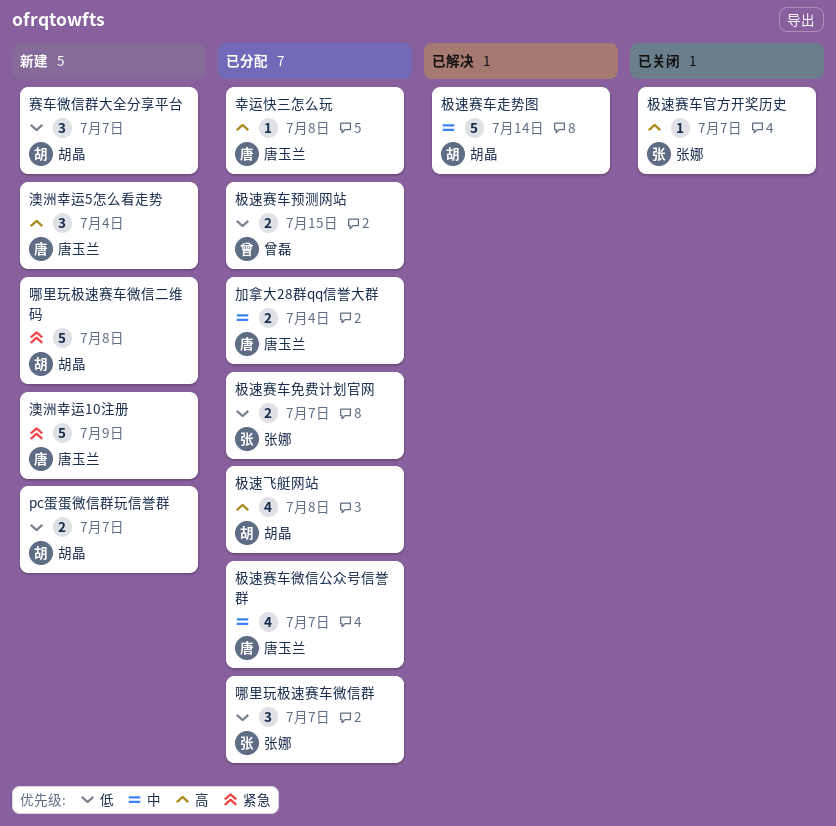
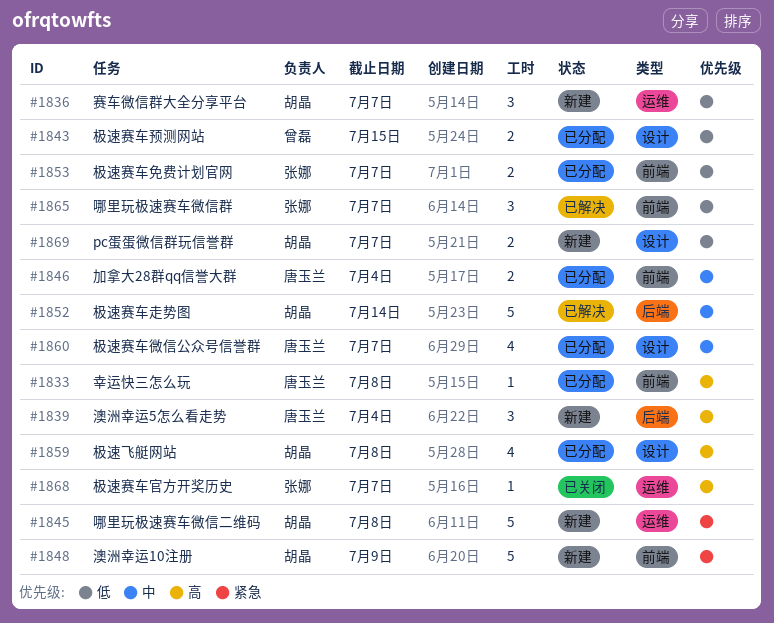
哪里玩极速赛车微信群, status: 已分配 -> 已解决
澳洲幸运10注册, owner: 唐玉兰 -> 胡晶

